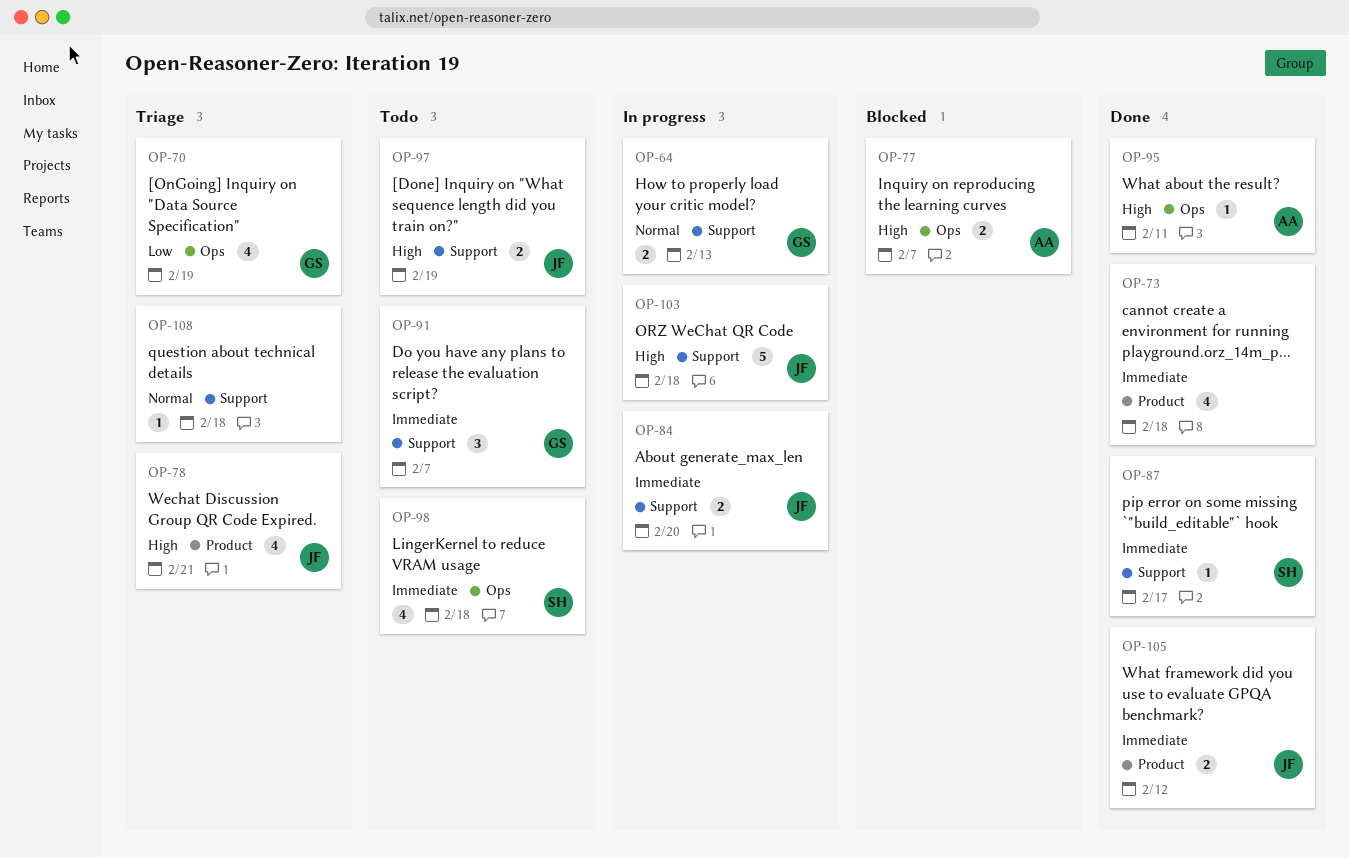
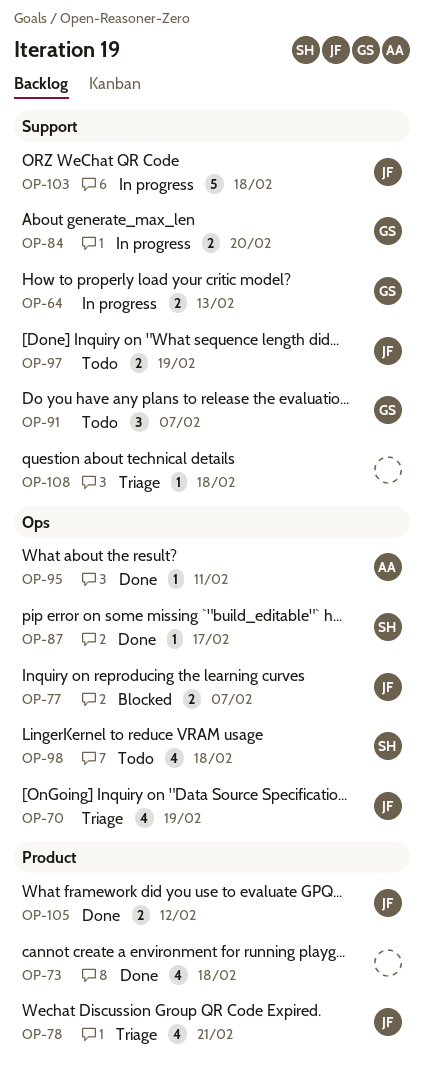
OP-70, owner: GS -> JF
OP-77, owner: AA -> JF
OP-84, owner: JF -> GS
OP-87, label: Support -> Ops

